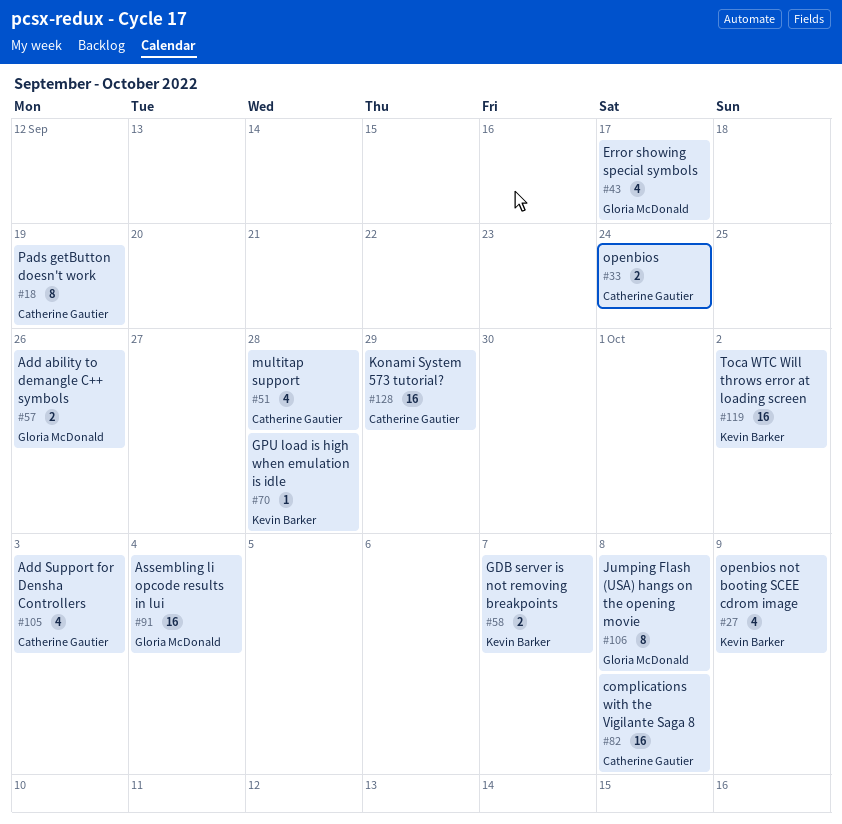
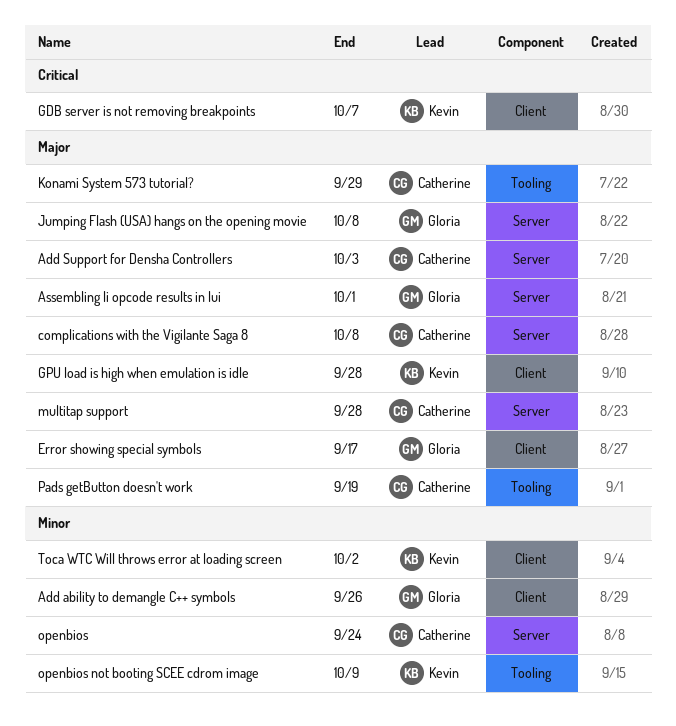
Assembling li opcode results in lui, due: Oct 4 -> Oct 1

